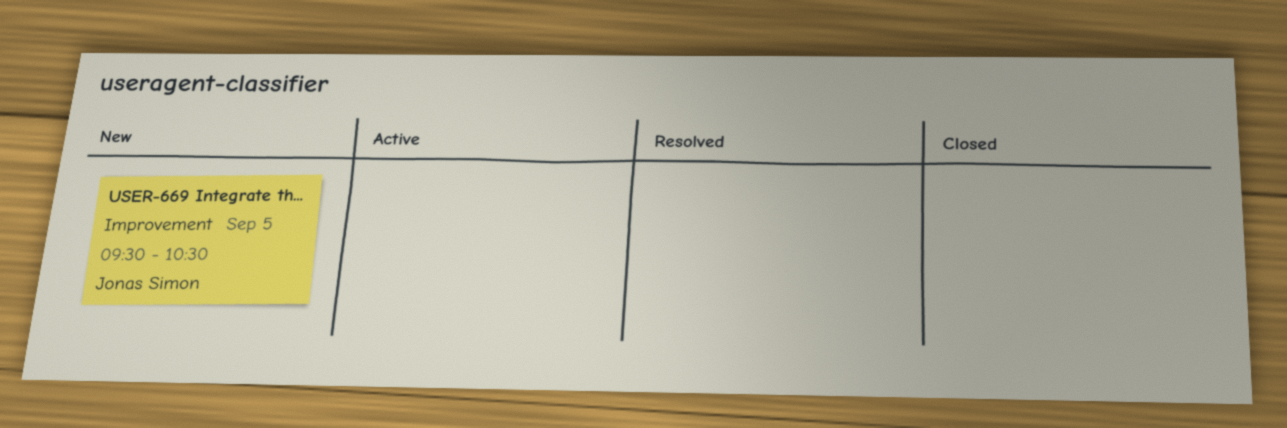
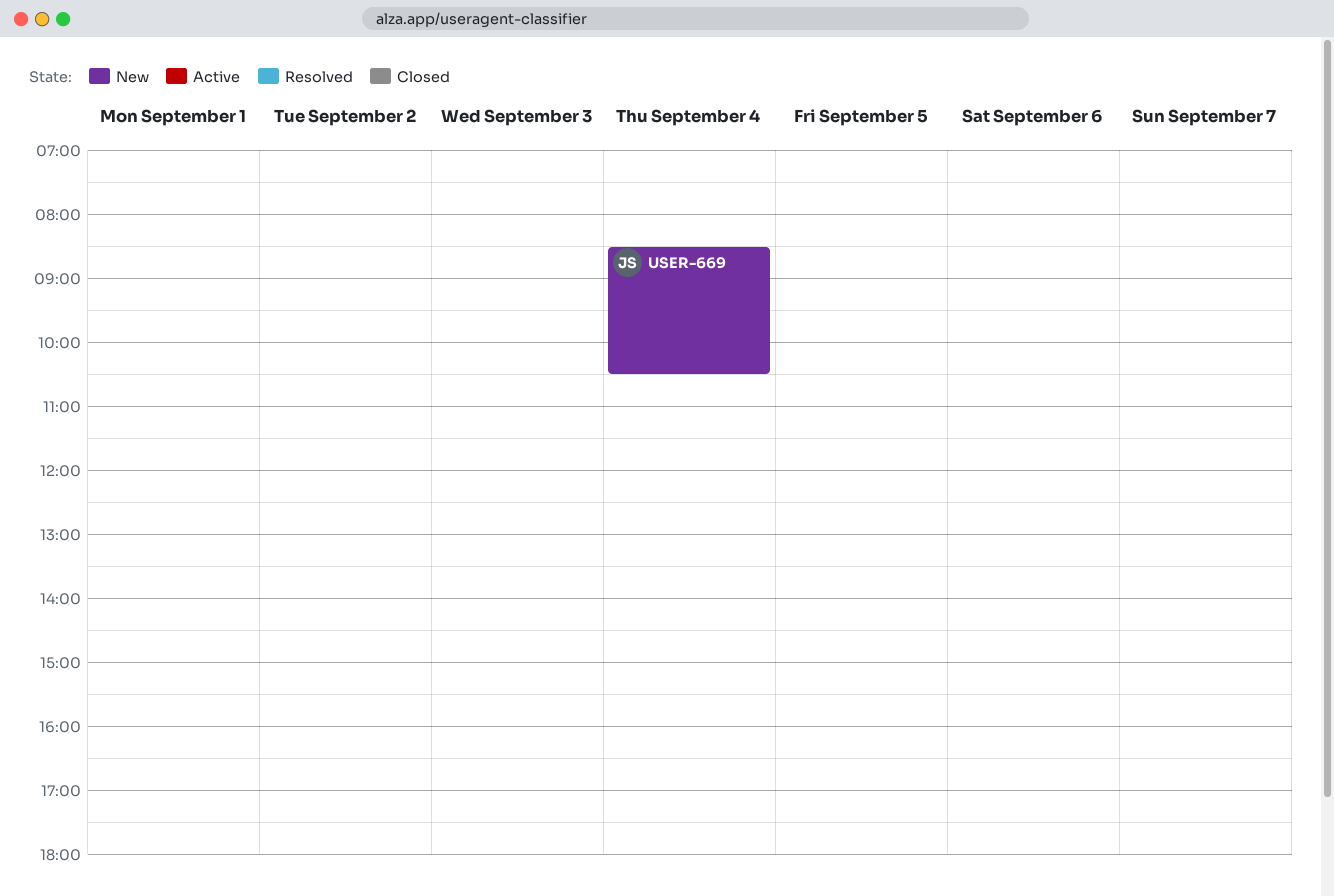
USER-669, day: Sep 5 -> Sep 4
USER-669, begins: 09:30 -> 08:30

